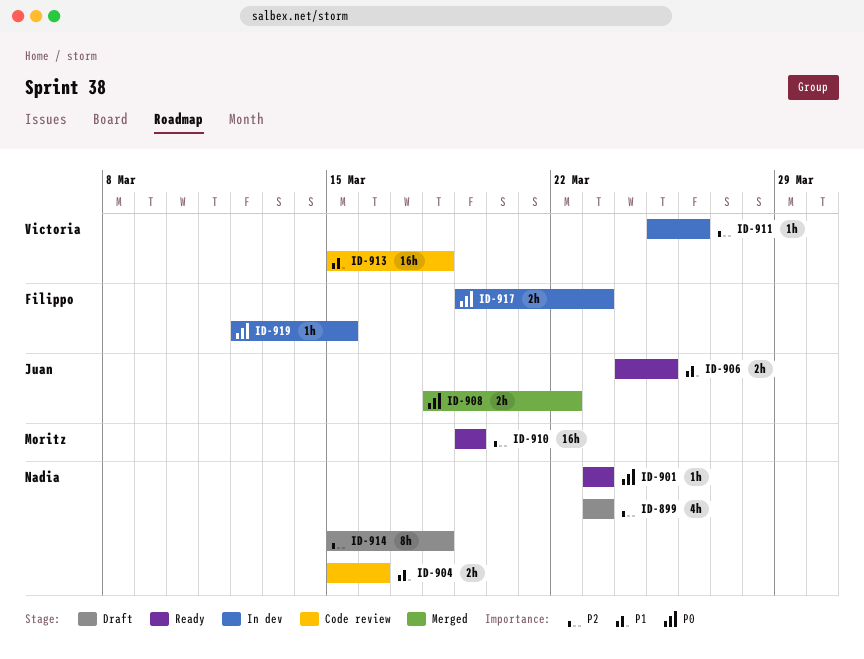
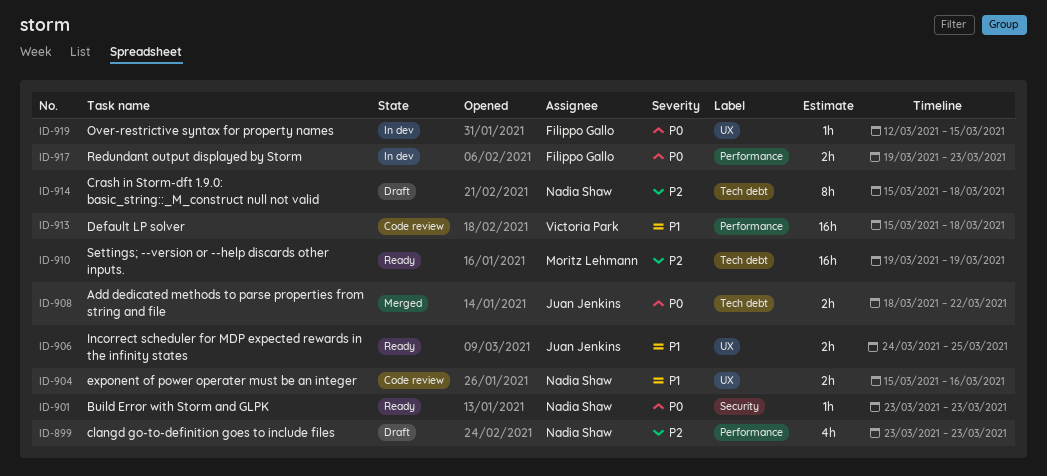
ID-911: present -> none

